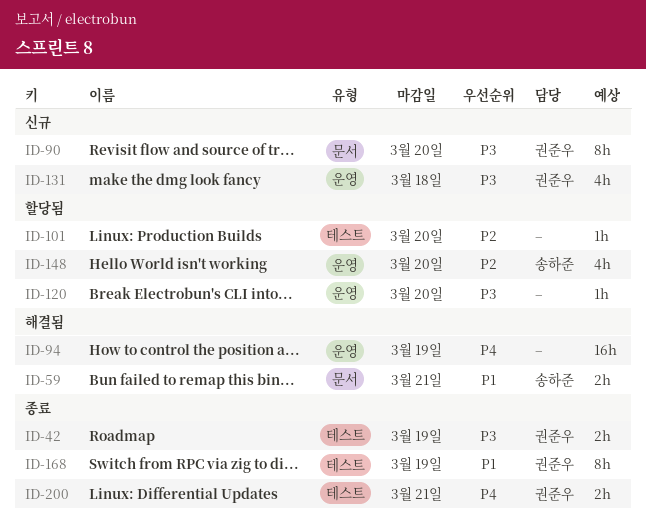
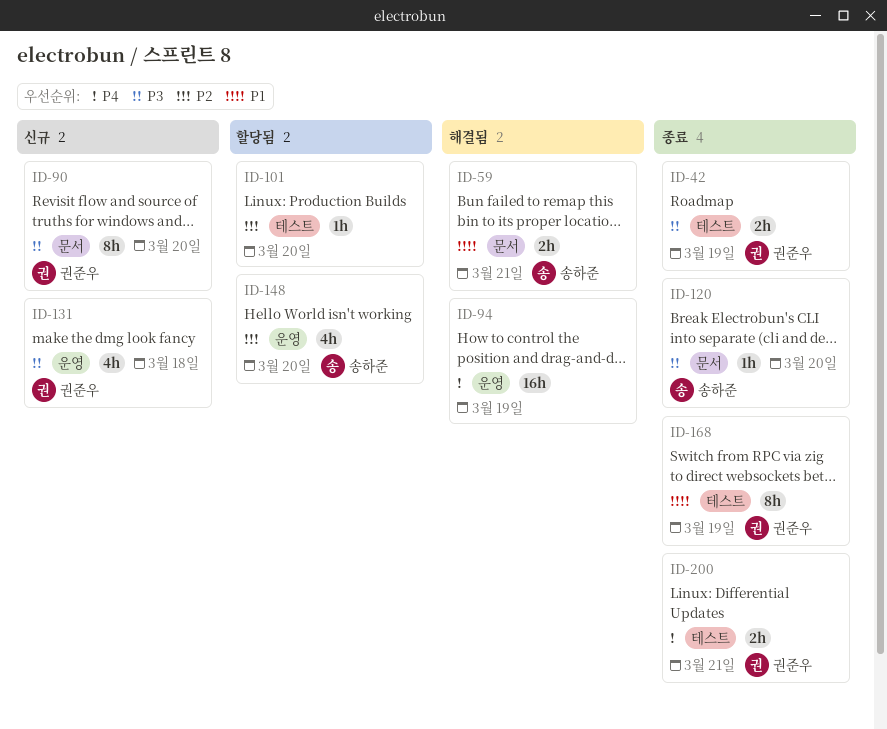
ID-120, status: 할당됨 -> 종료
ID-120, owner: none -> 송하준
ID-120, label: 운영 -> 문서

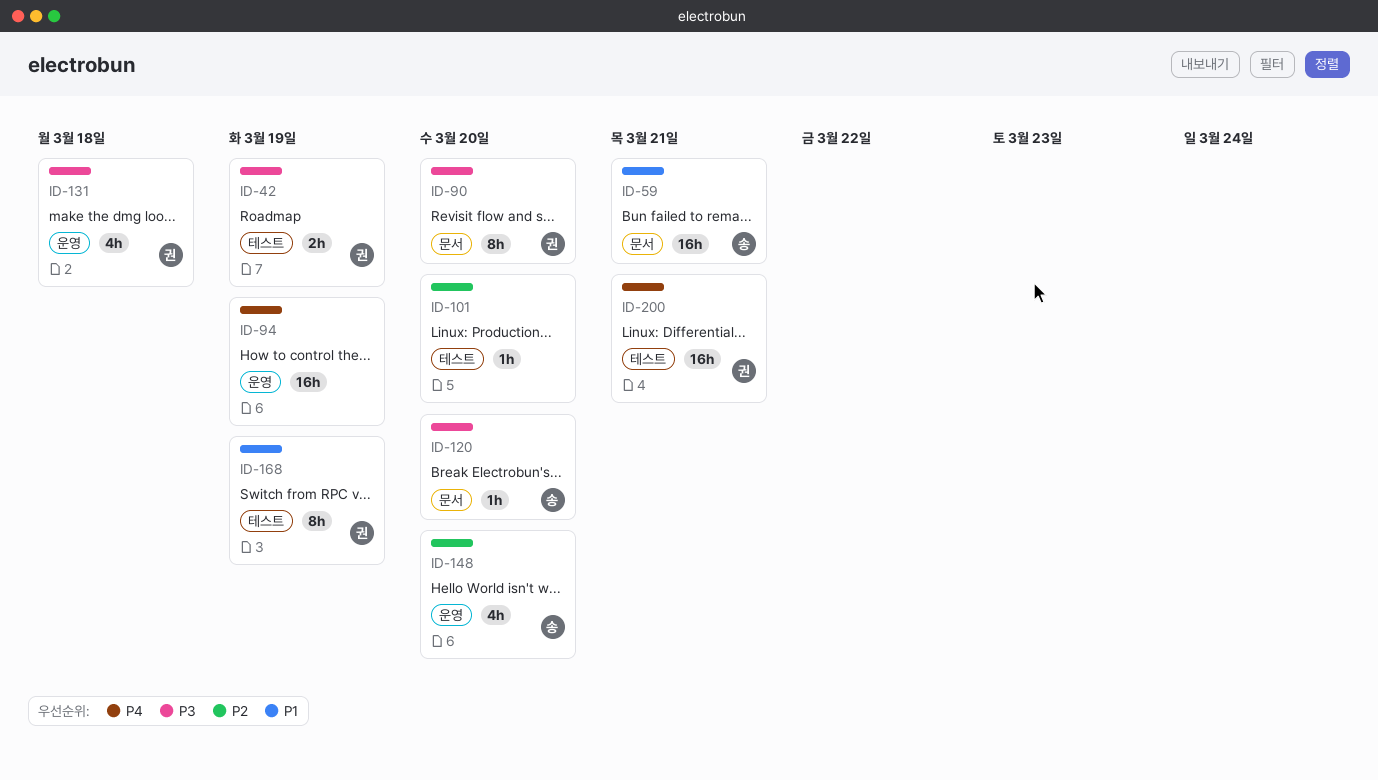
ID-59, estimate: 2h -> 16h
ID-200, estimate: 2h -> 16h

